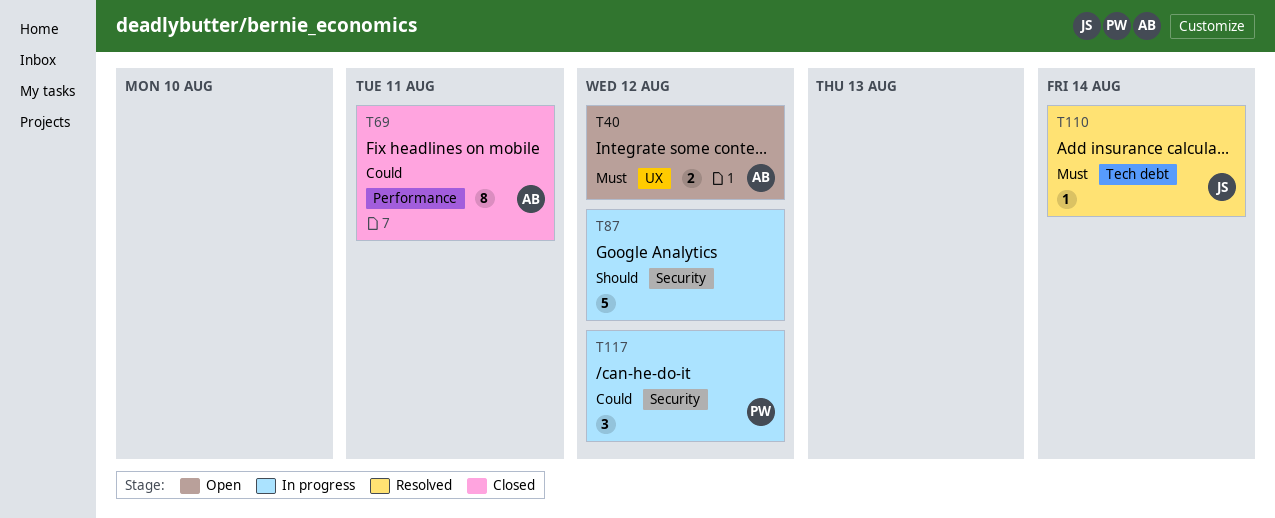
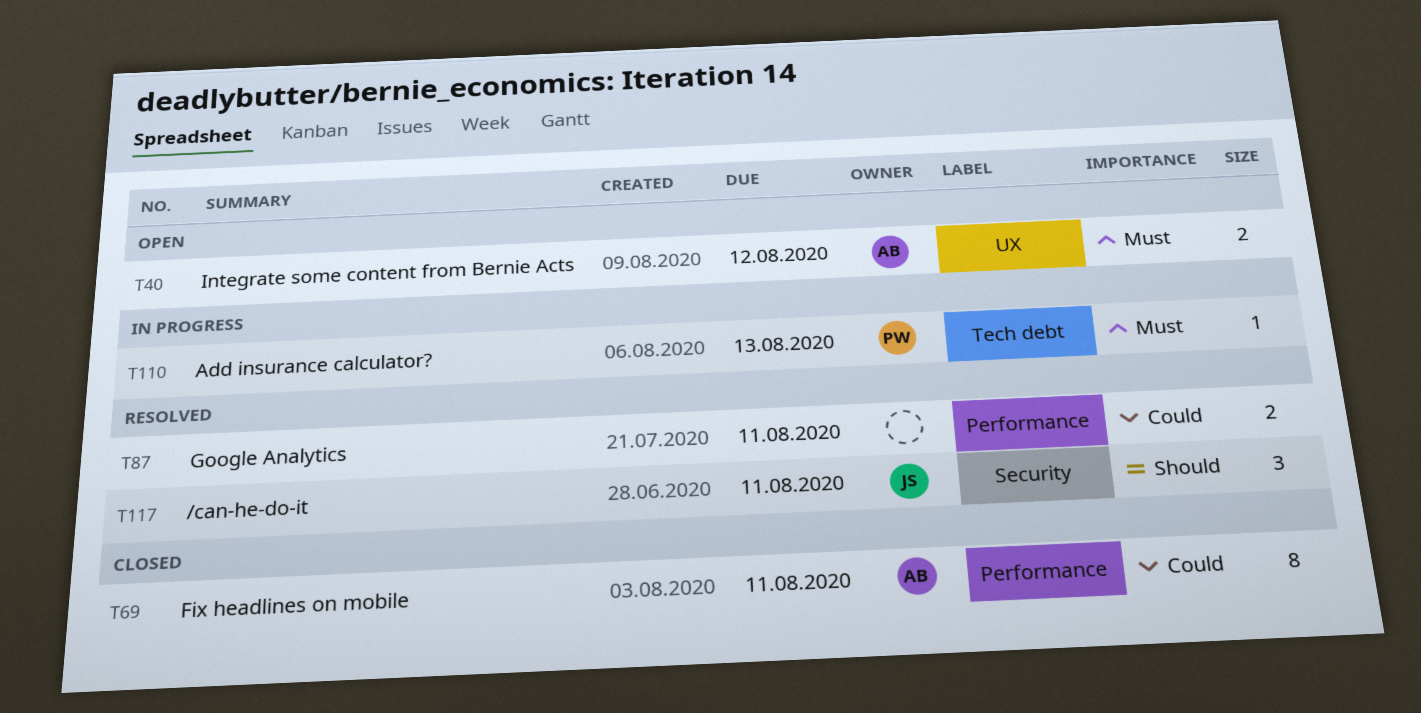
T87, status: In progress -> Resolved
T87, priority: Should -> Could
T87, label: Security -> Performance
T87, estimate: 5 -> 2
T87, due: Aug 12 -> Aug 11
T110, status: Resolved -> In progress
T110, owner: JS -> PW
T110, due: Aug 14 -> Aug 13
T117, status: In progress -> Resolved
T117, owner: PW -> JS
T117, priority: Could -> Should
T117, due: Aug 12 -> Aug 11

